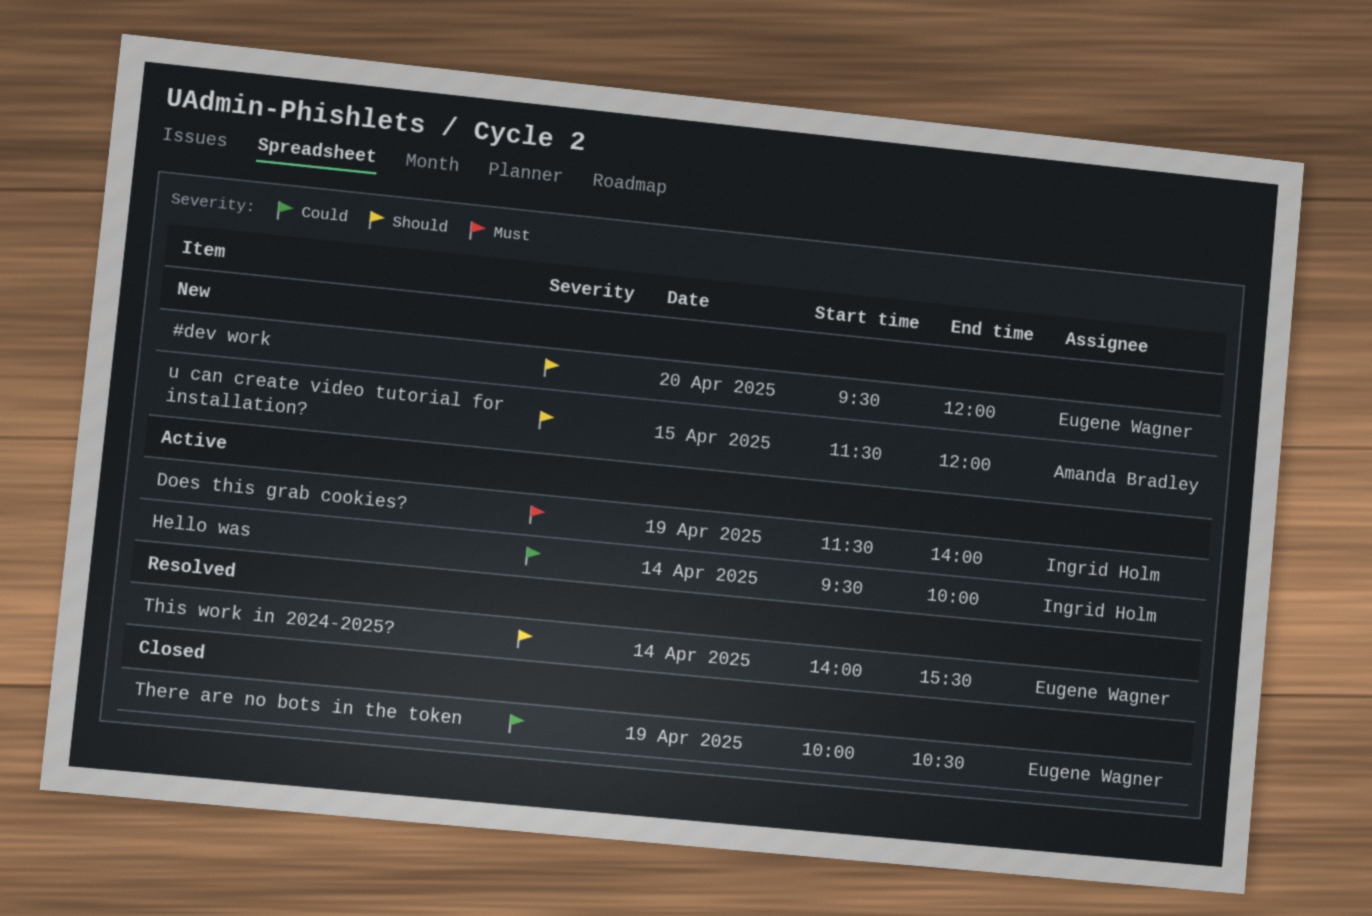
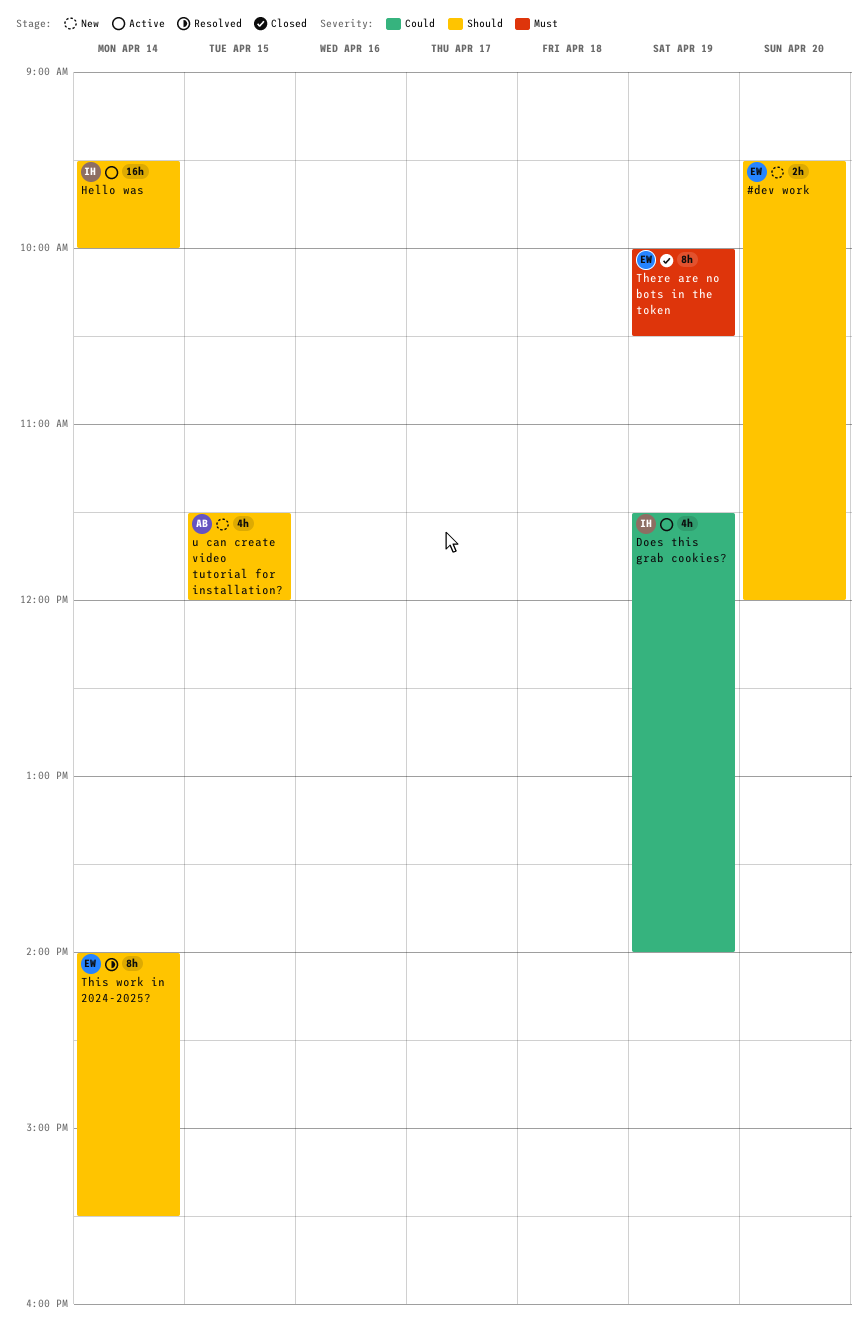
Does this grab cookies?, priority: Must -> Could
Hello was, priority: Could -> Should
There are no bots in the token, priority: Could -> Must

